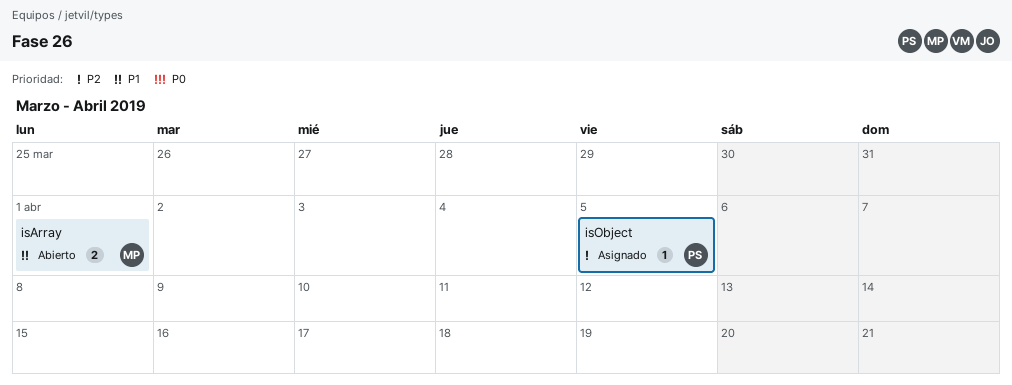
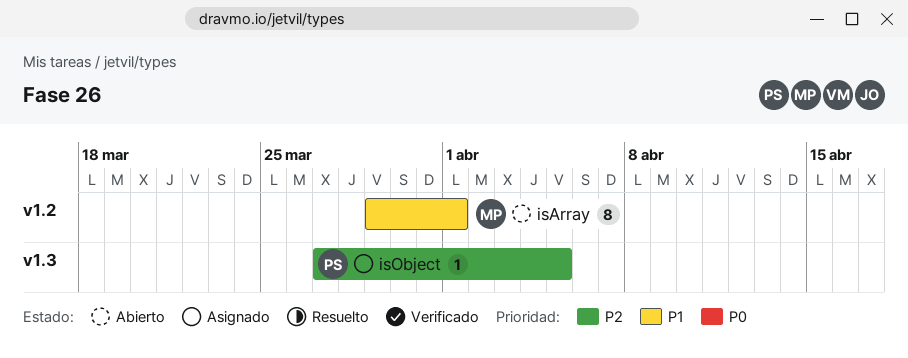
isArray, estimate: 2 -> 8

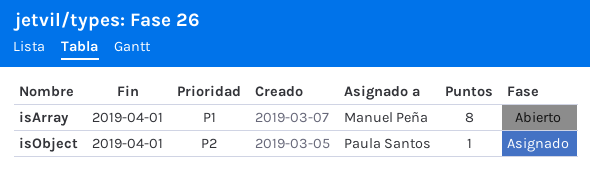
isObject, due: Apr 5 -> Apr 1

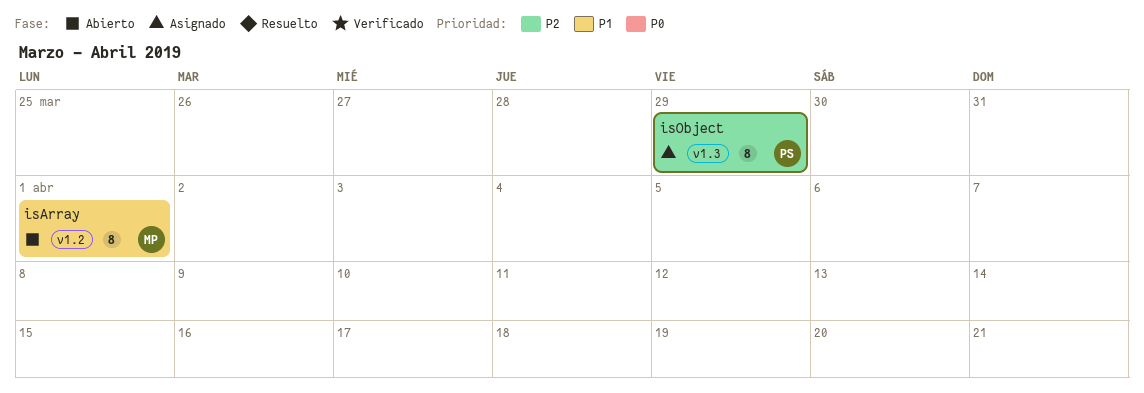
isObject, estimate: 1 -> 8
isObject, due: Apr 1 -> Mar 29

